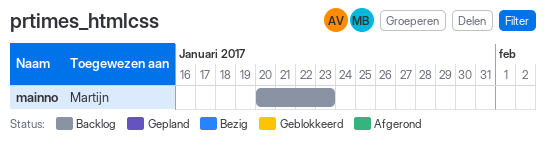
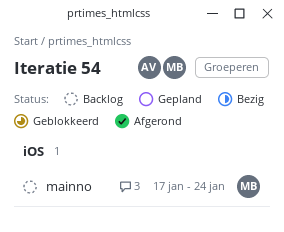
mainno, start: Jan 20 -> Jan 17
mainno, due: Jan 23 -> Jan 24

